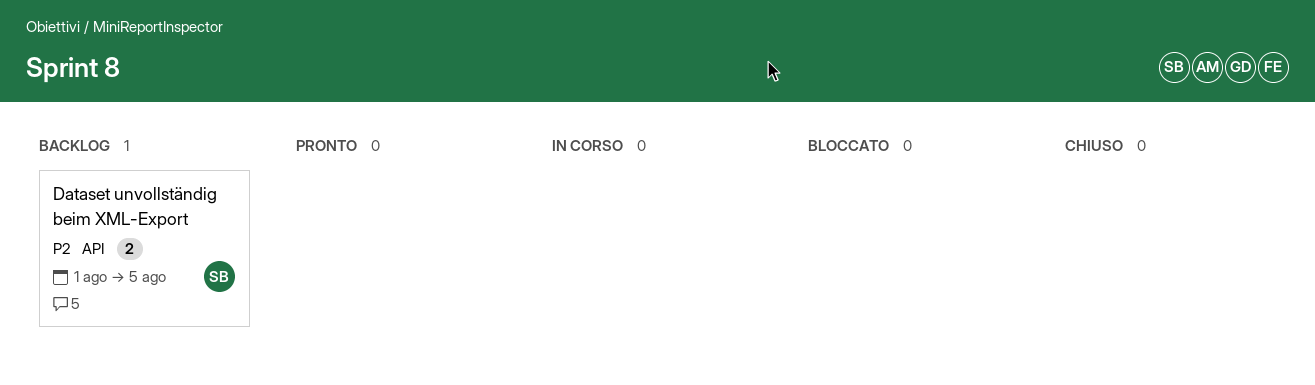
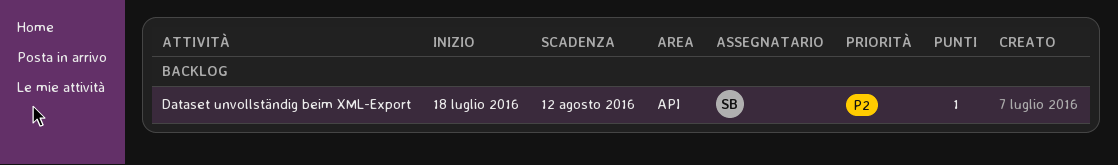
Dataset unvollständig beim XML-Export, estimate: 2 -> 1
Dataset unvollständig beim XML-Export, start: Aug 1 -> Jul 18
Dataset unvollständig beim XML-Export, due: Aug 5 -> Aug 12

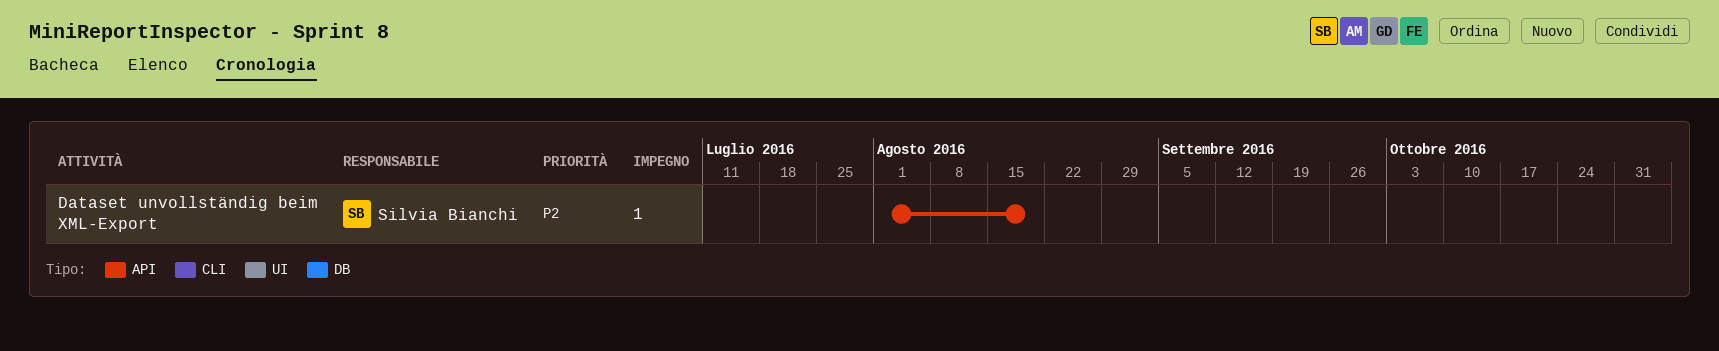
Dataset unvollständig beim XML-Export, start: Jul 18 -> Aug 1
Dataset unvollständig beim XML-Export, due: Aug 12 -> Aug 19

